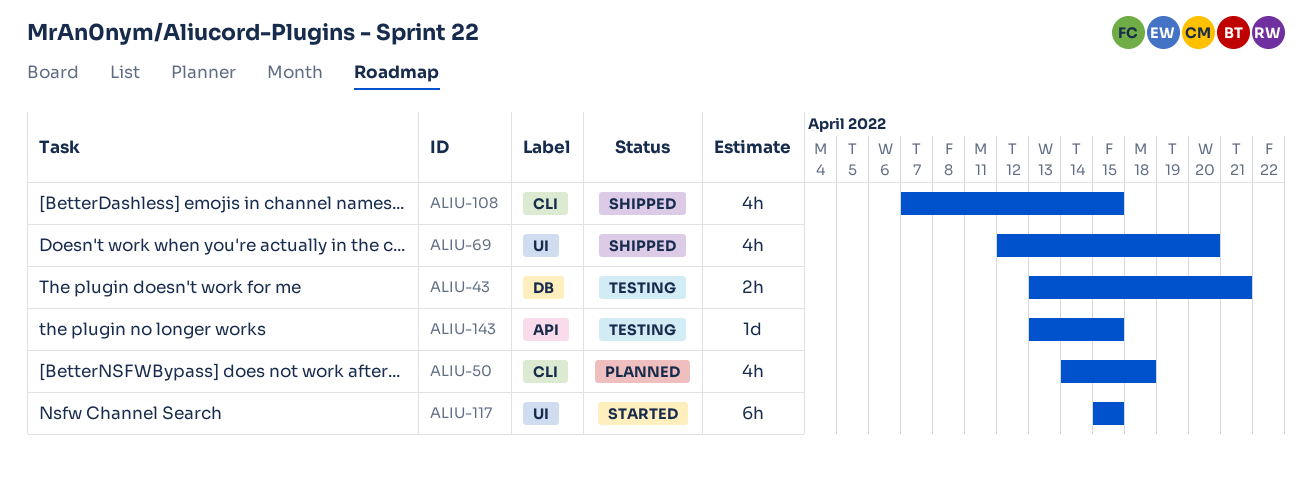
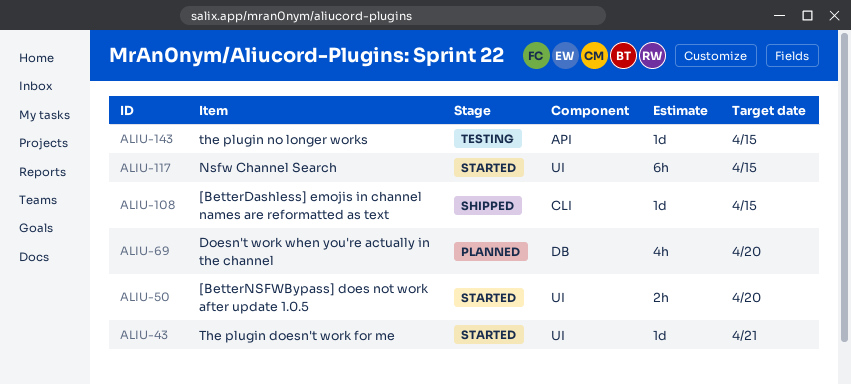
ALIU-43, status: Testing -> Started
ALIU-43, label: DB -> UI
ALIU-43, estimate: 2h -> 1d
ALIU-50, status: Planned -> Started
ALIU-50, label: CLI -> UI
ALIU-50, estimate: 4h -> 2h
ALIU-50, due: Apr 18 -> Apr 20
ALIU-69, status: Shipped -> Planned
ALIU-69, label: UI -> DB
ALIU-108, estimate: 4h -> 1d

